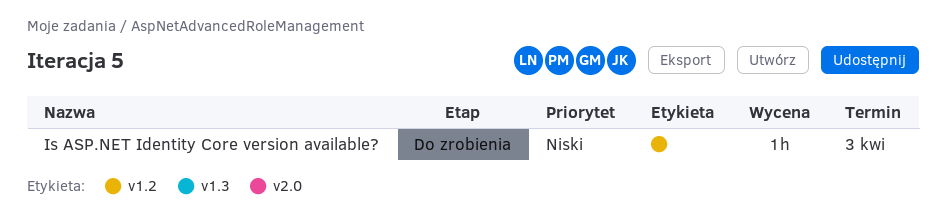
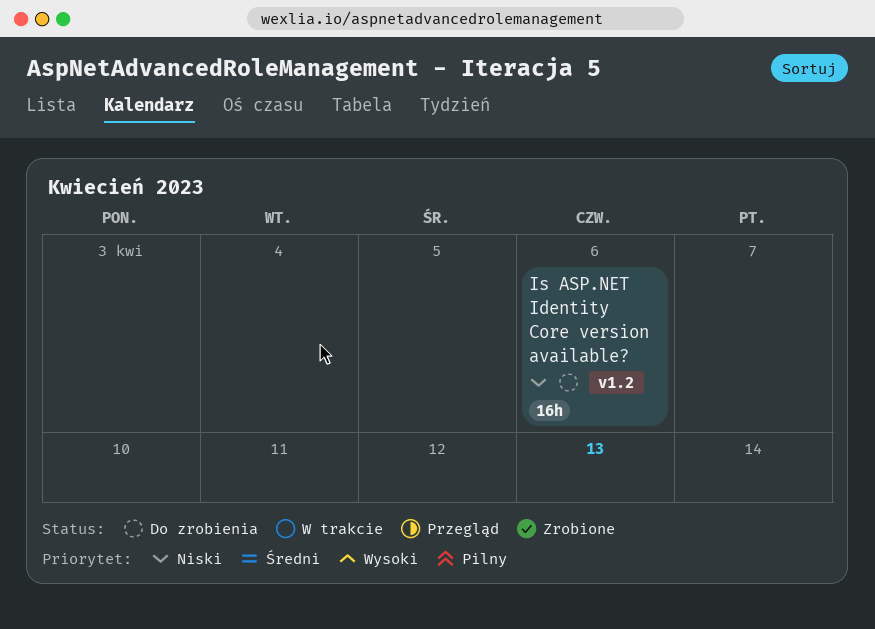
Is ASP.NET Identity Core version available?, estimate: 1h -> 16h
Is ASP.NET Identity Core version available?, due: Apr 3 -> Apr 6

